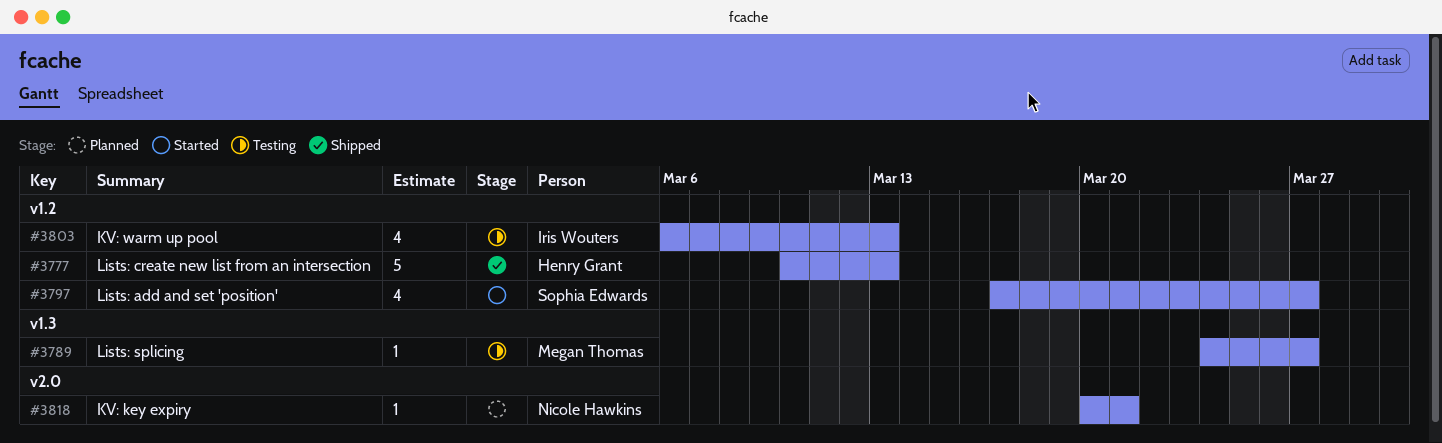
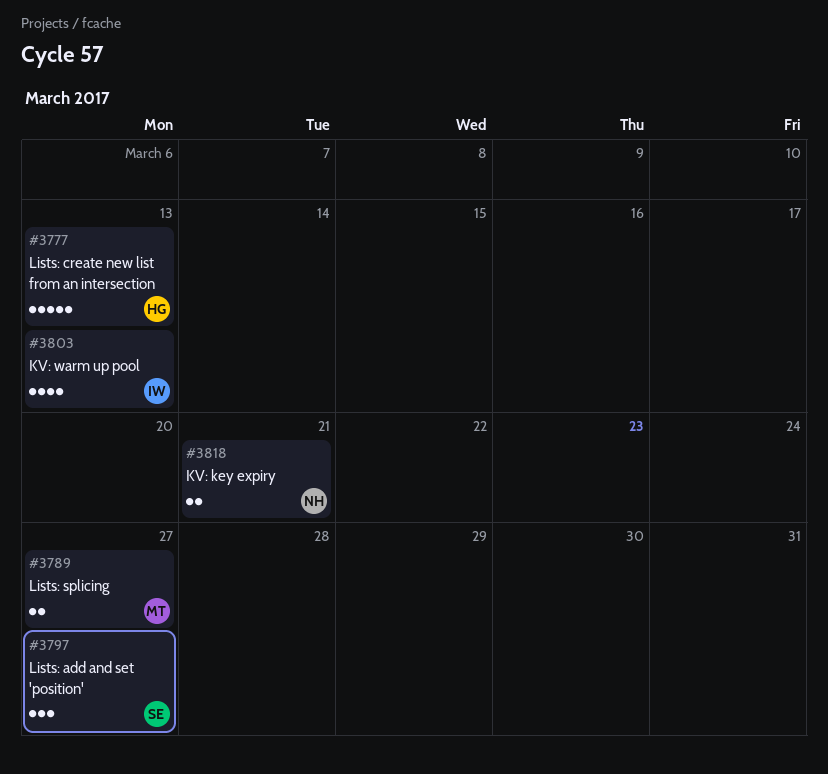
#3789, estimate: 1 -> 2
#3797, estimate: 4 -> 3
#3818, estimate: 1 -> 2

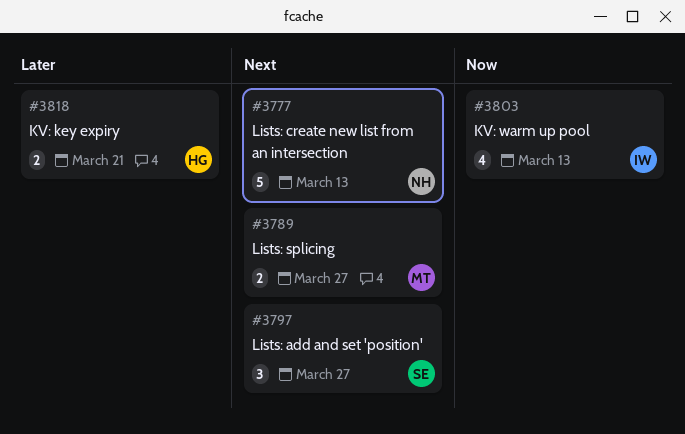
#3777, owner: HG -> NH
#3818, owner: NH -> HG

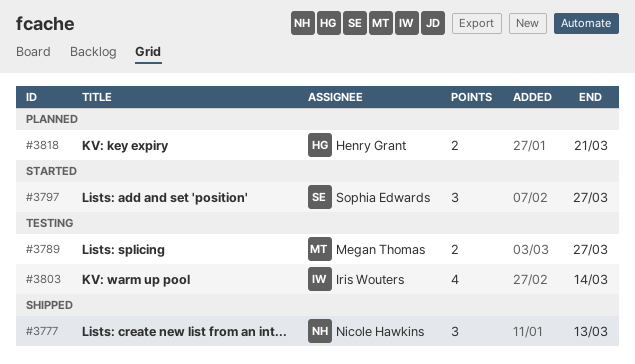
#3777, estimate: 5 -> 3
#3803, due: Mar 13 -> Mar 14

